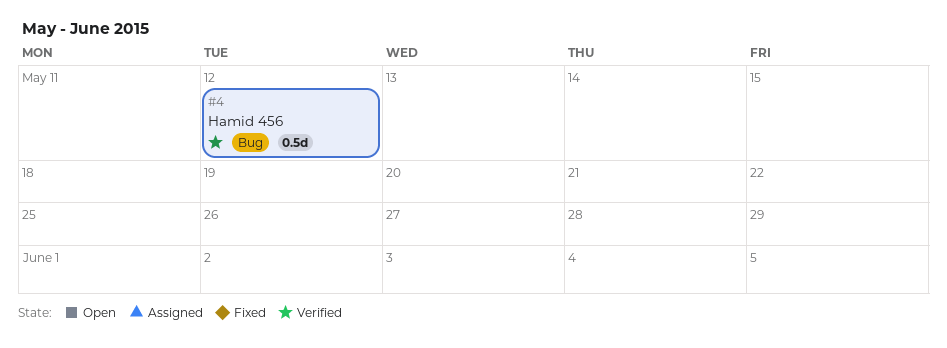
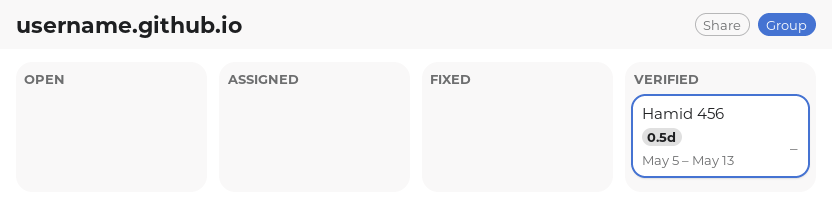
Hamid 456, due: May 12 -> May 13

